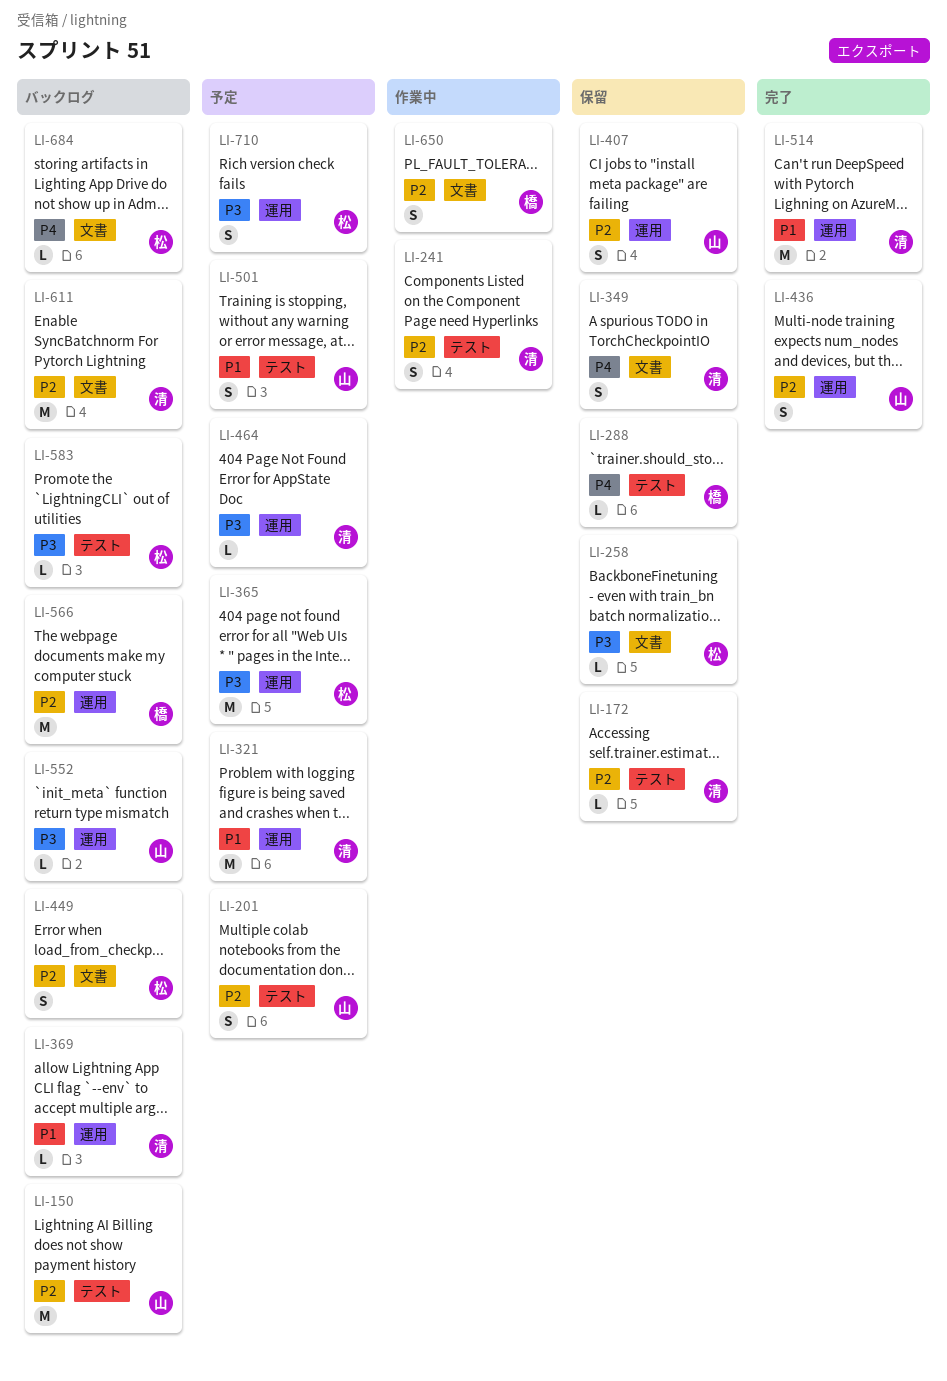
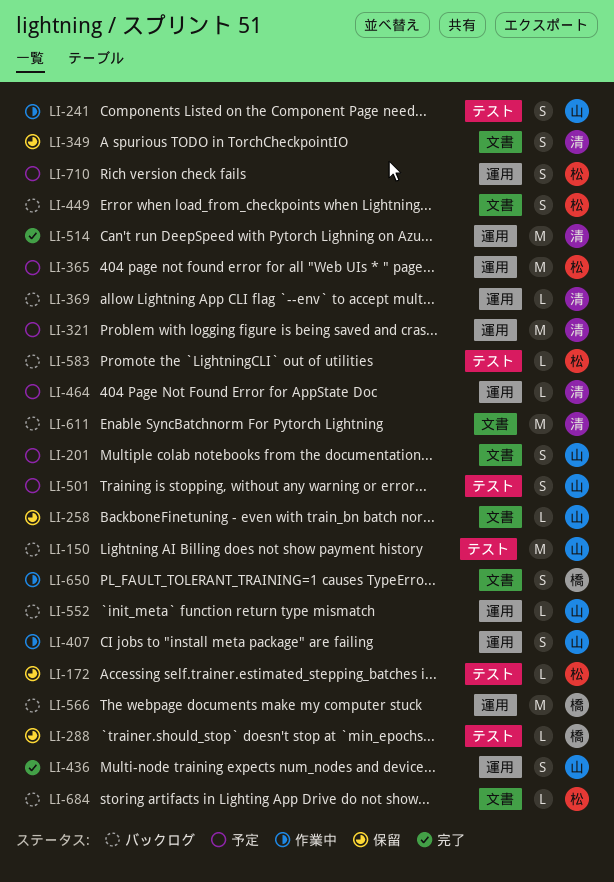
LI-172, owner: 清 -> 松
LI-201, label: テスト -> 文書
LI-241, owner: 清 -> 山
LI-258, owner: 松 -> 山
LI-407, status: 保留 -> 作業中

